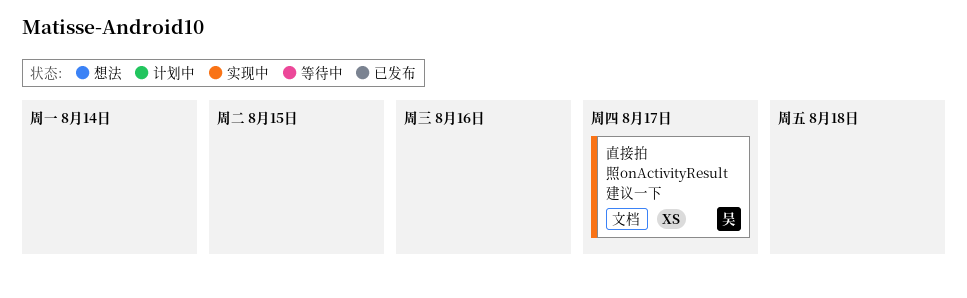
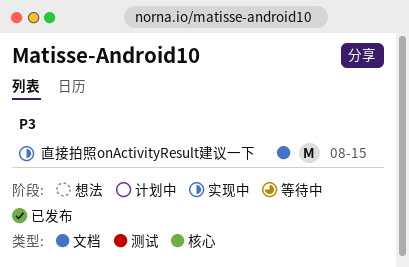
直接拍照onActivityResult建议一下, estimate: XS -> M
直接拍照onActivityResult建议一下, due: Aug 17 -> Aug 15

